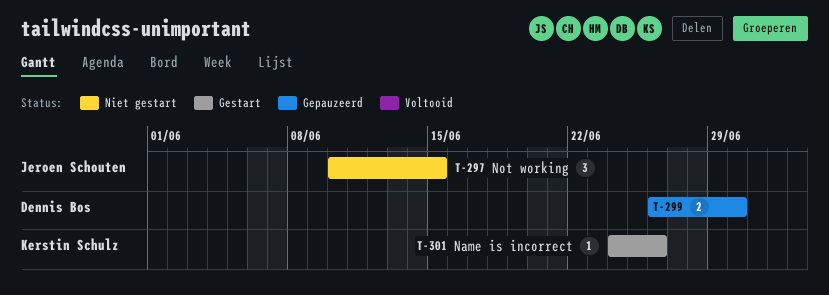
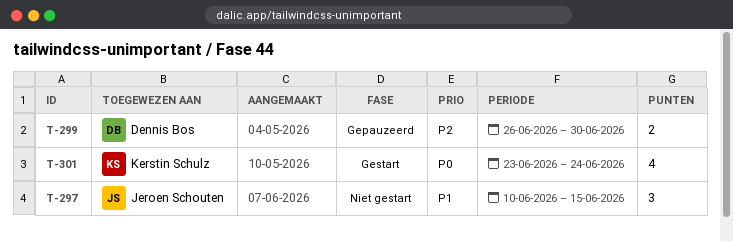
T-301, estimate: 1 -> 4
T-301, start: Jun 24 -> Jun 23
T-301, due: Jun 26 -> Jun 24

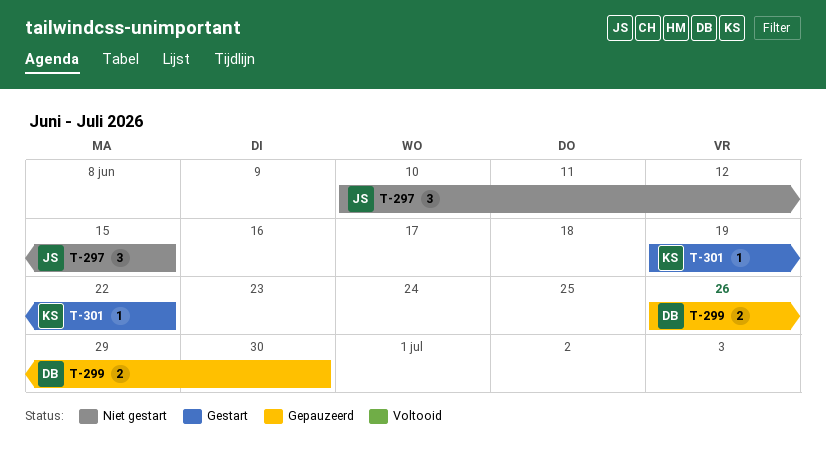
T-301, estimate: 4 -> 1
T-301, start: Jun 23 -> Jun 19
T-301, due: Jun 24 -> Jun 22

